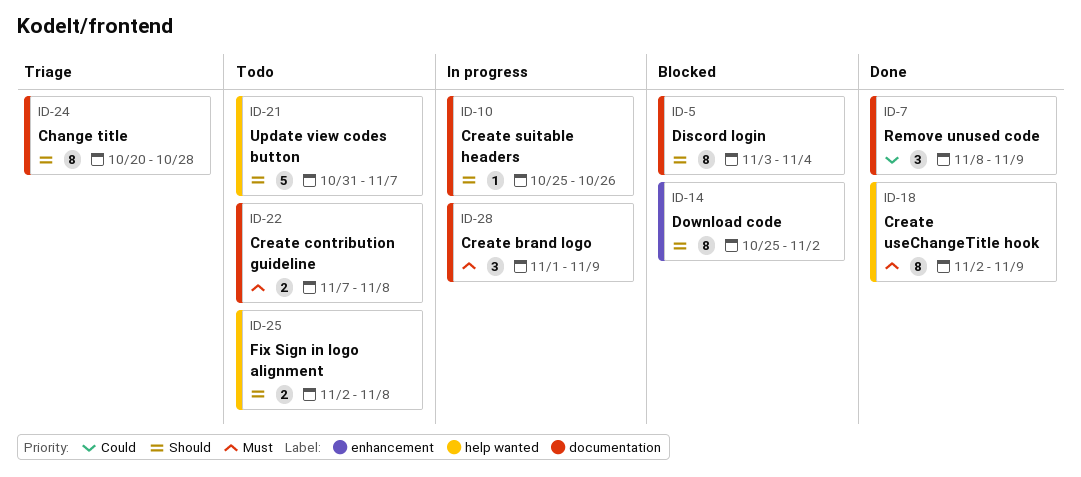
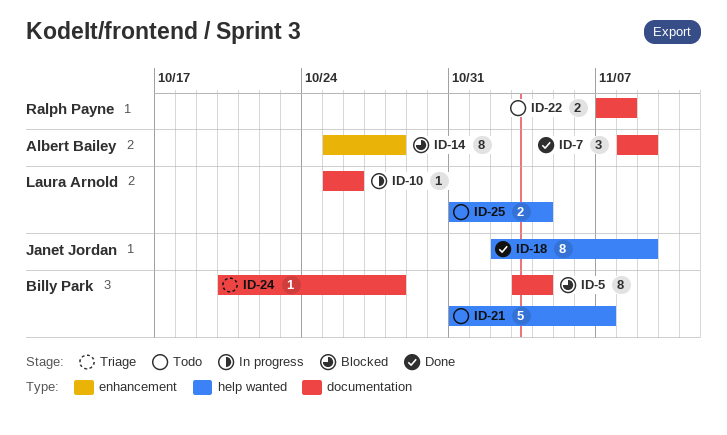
ID-14, due: Nov 2 -> Oct 28
ID-24, estimate: 8 -> 1
ID-25, start: Nov 2 -> Oct 31
ID-25, due: Nov 8 -> Nov 4
ID-28: present -> none

